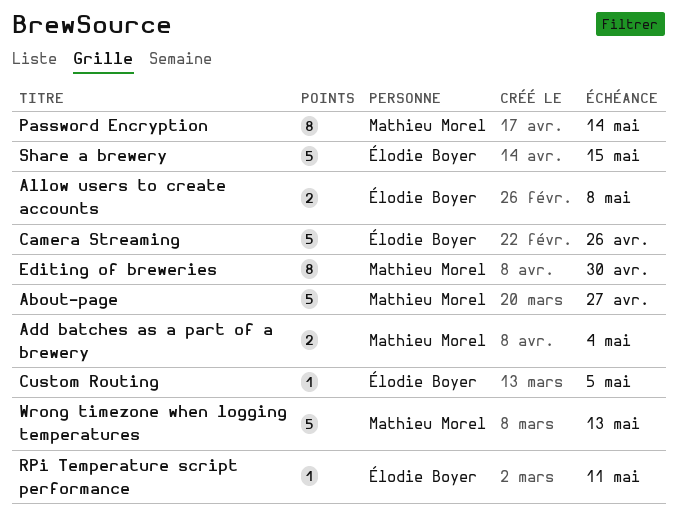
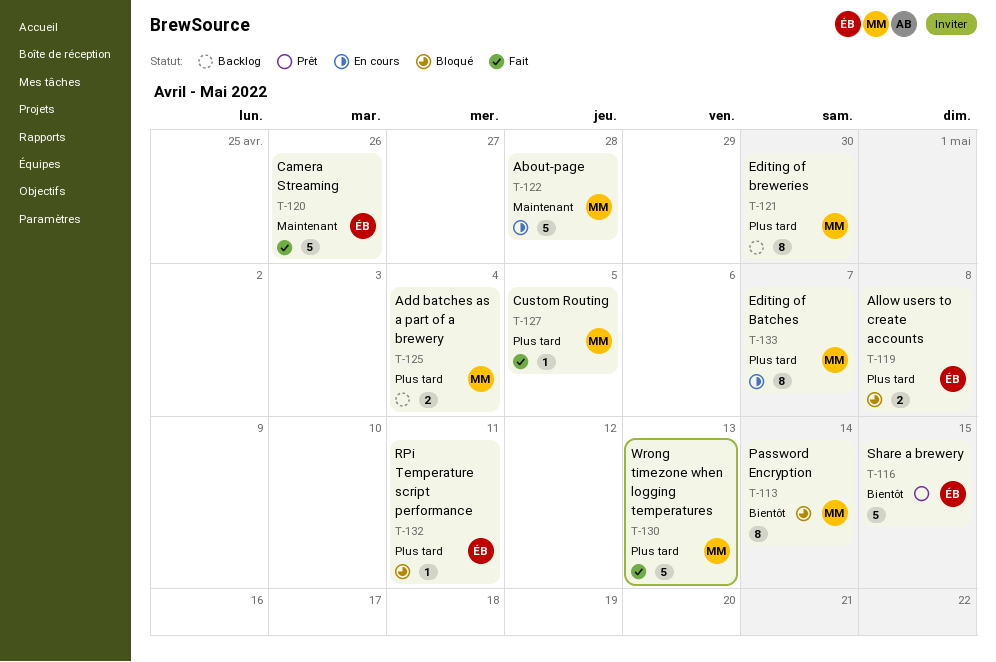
About-page, due: Apr 27 -> Apr 28
Custom Routing, owner: Élodie Boyer -> Mathieu Morel
Editing of Batches: none -> present

